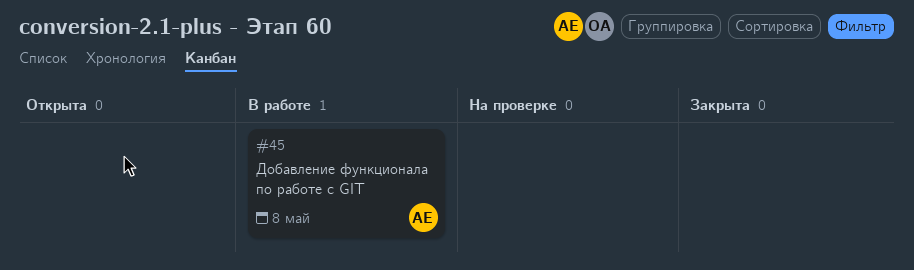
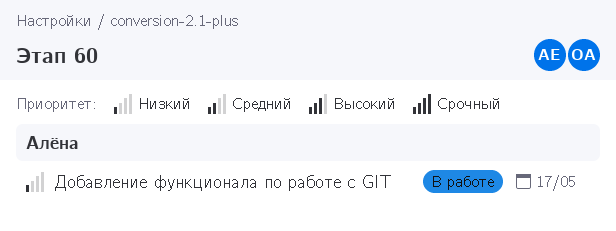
Добавление функционала по работе с GIT, due: May 8 -> May 17

